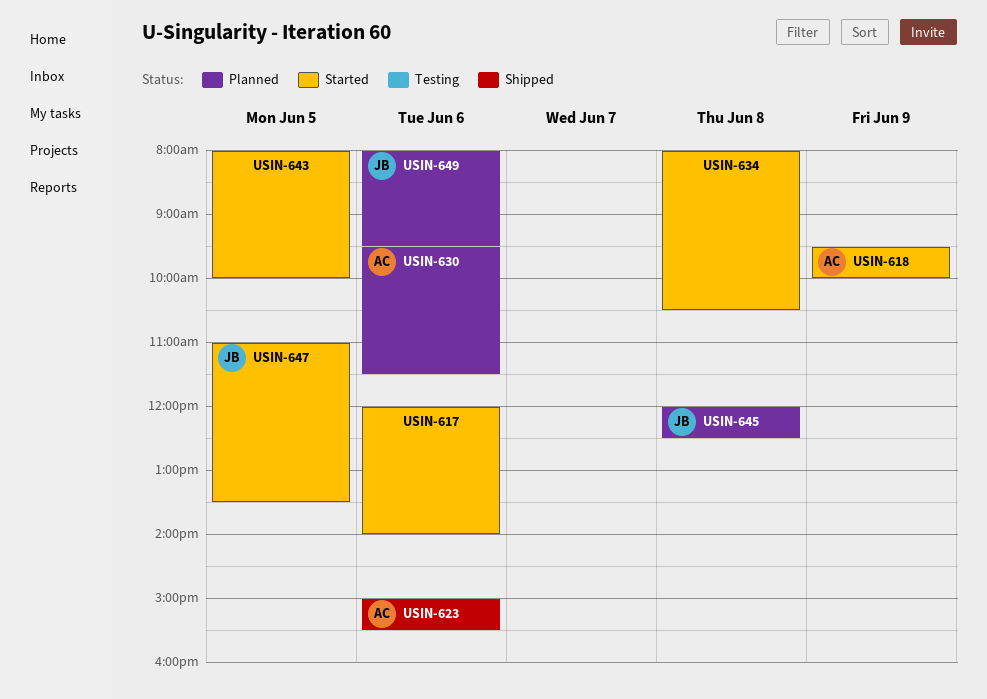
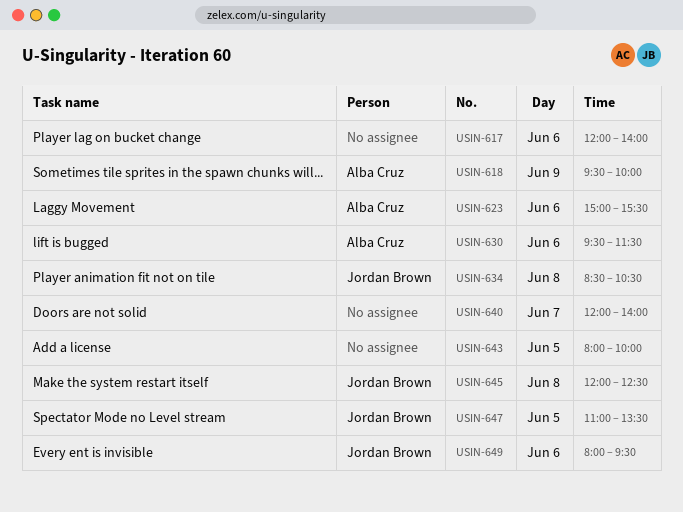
USIN-634, owner: none -> Jordan Brown
USIN-634, begins: 08:00 -> 08:30
USIN-640: none -> present

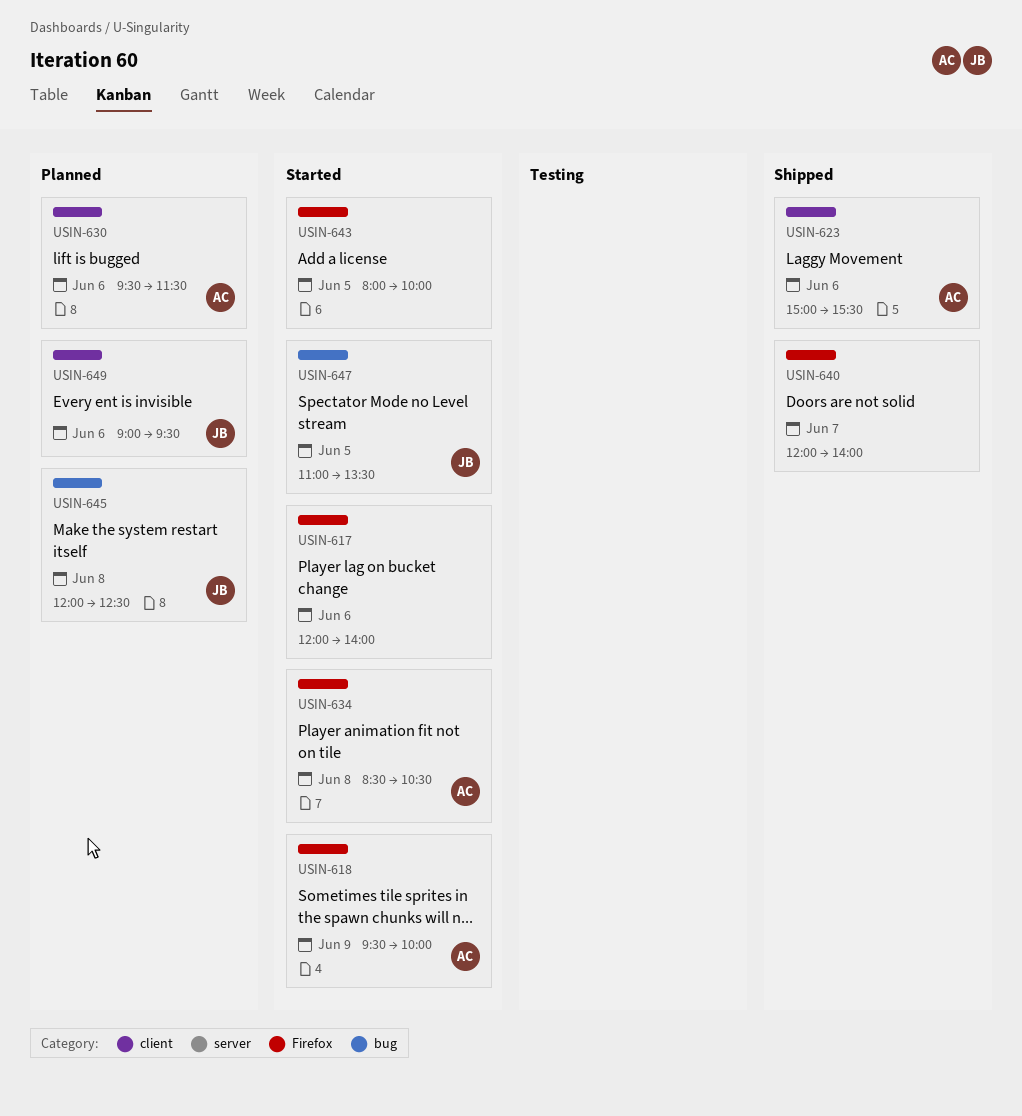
USIN-634, owner: Jordan Brown -> Alba Cruz
USIN-649, begins: 08:00 -> 09:00

